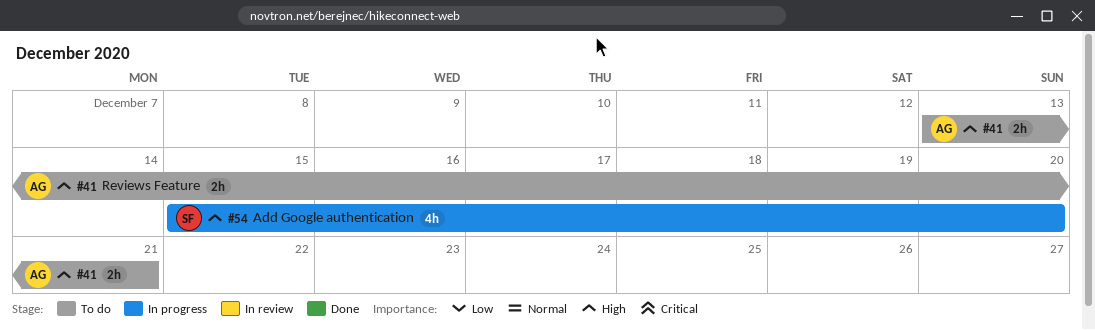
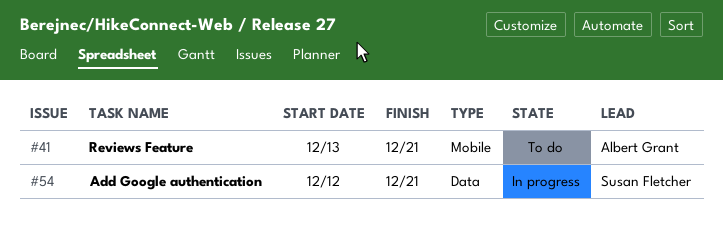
#54, start: Dec 15 -> Dec 12
#54, due: Dec 20 -> Dec 21

